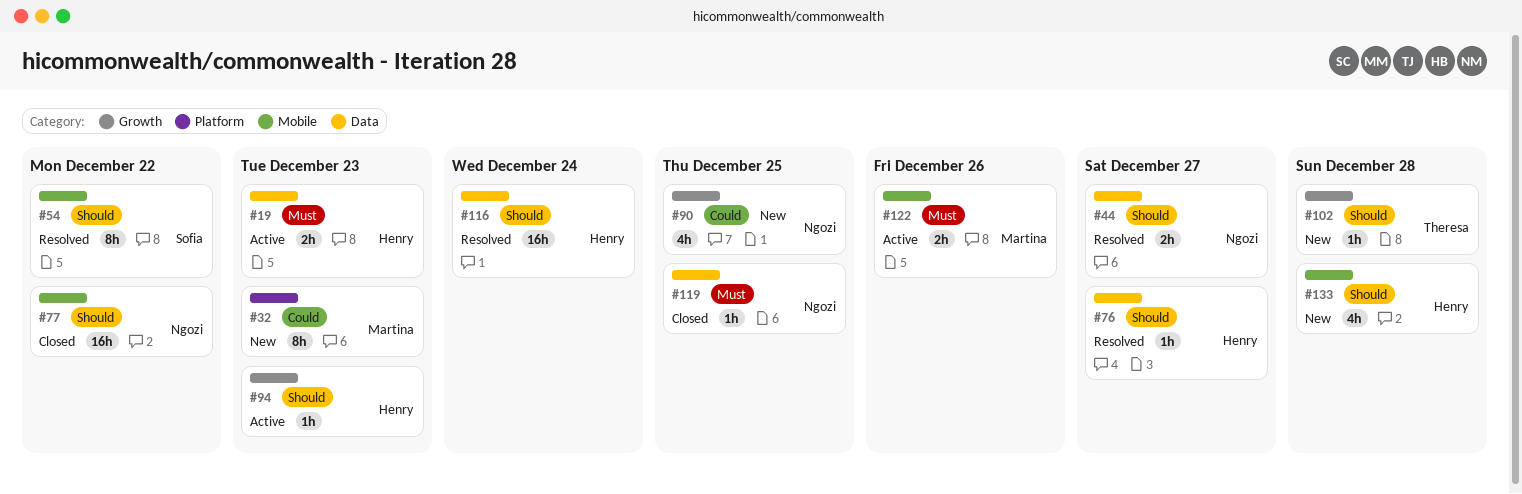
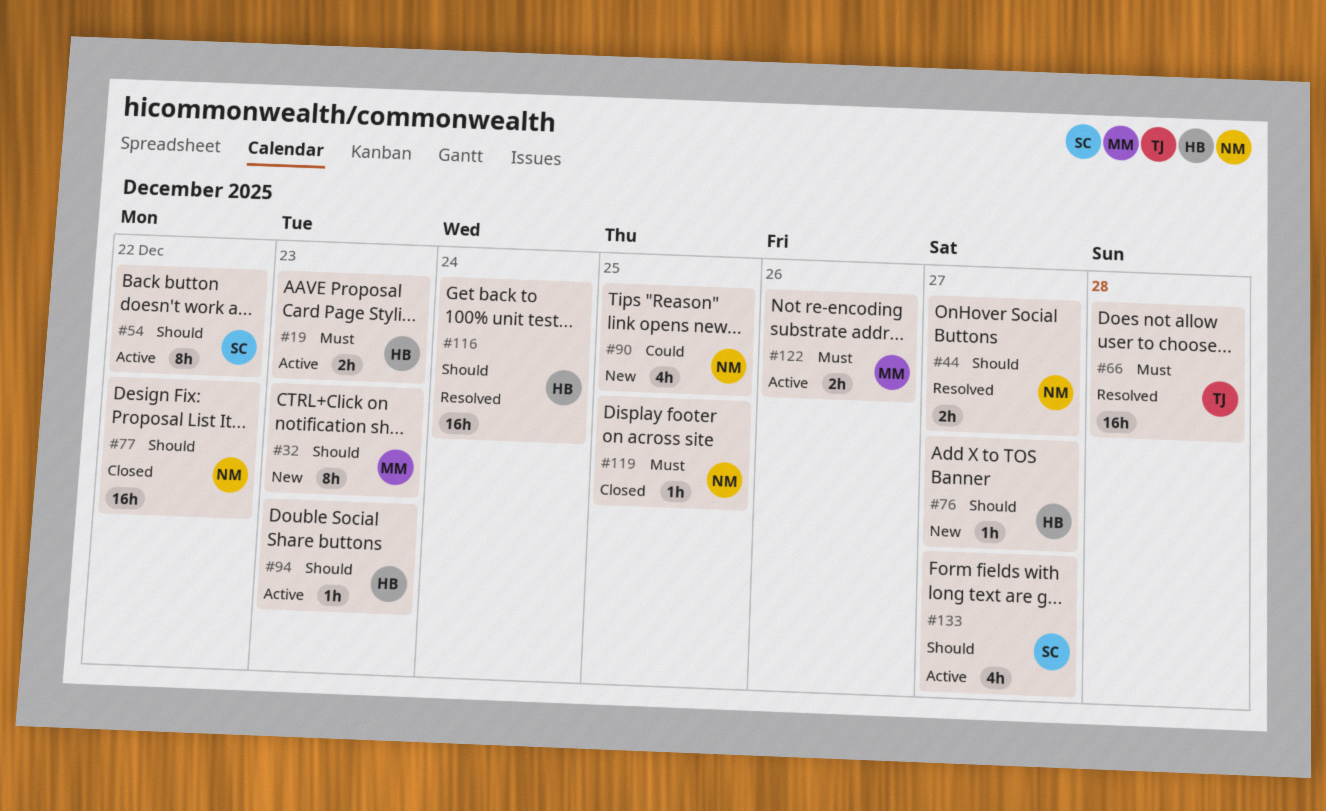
#32, priority: Could -> Should
#54, status: Resolved -> Active
#66: none -> present
#76, status: Resolved -> New
#102: present -> none
#133, status: New -> Active
#133, owner: Henry -> Sofia
#133, due: Dec 28 -> Dec 27

